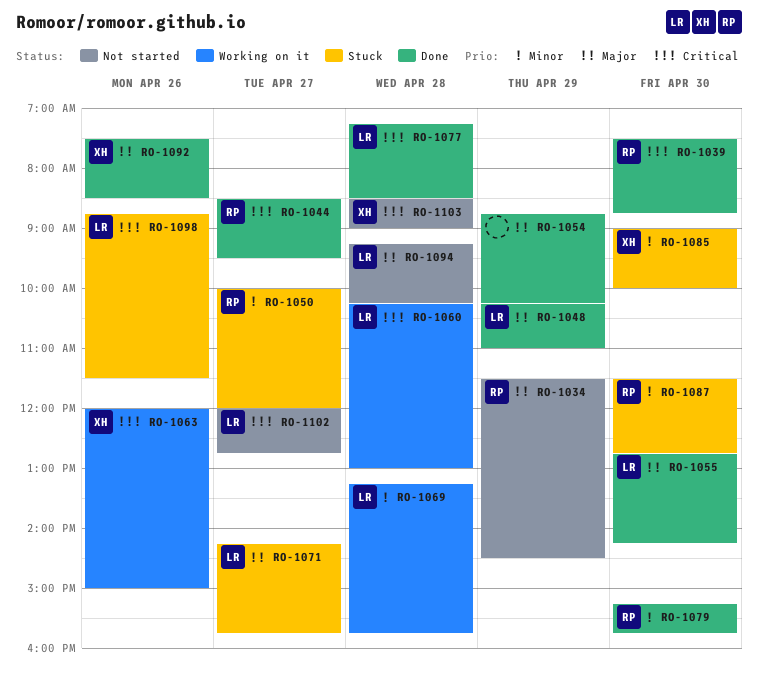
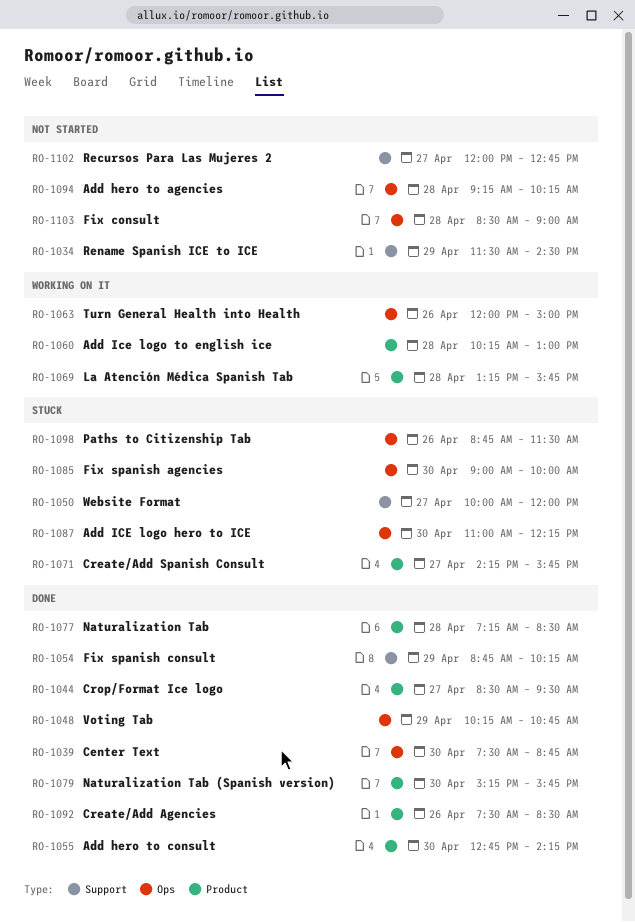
RO-1048, ends: 11:00 -> 10:45
RO-1087, begins: 11:30 -> 11:00
RO-1087, ends: 12:45 -> 12:15

